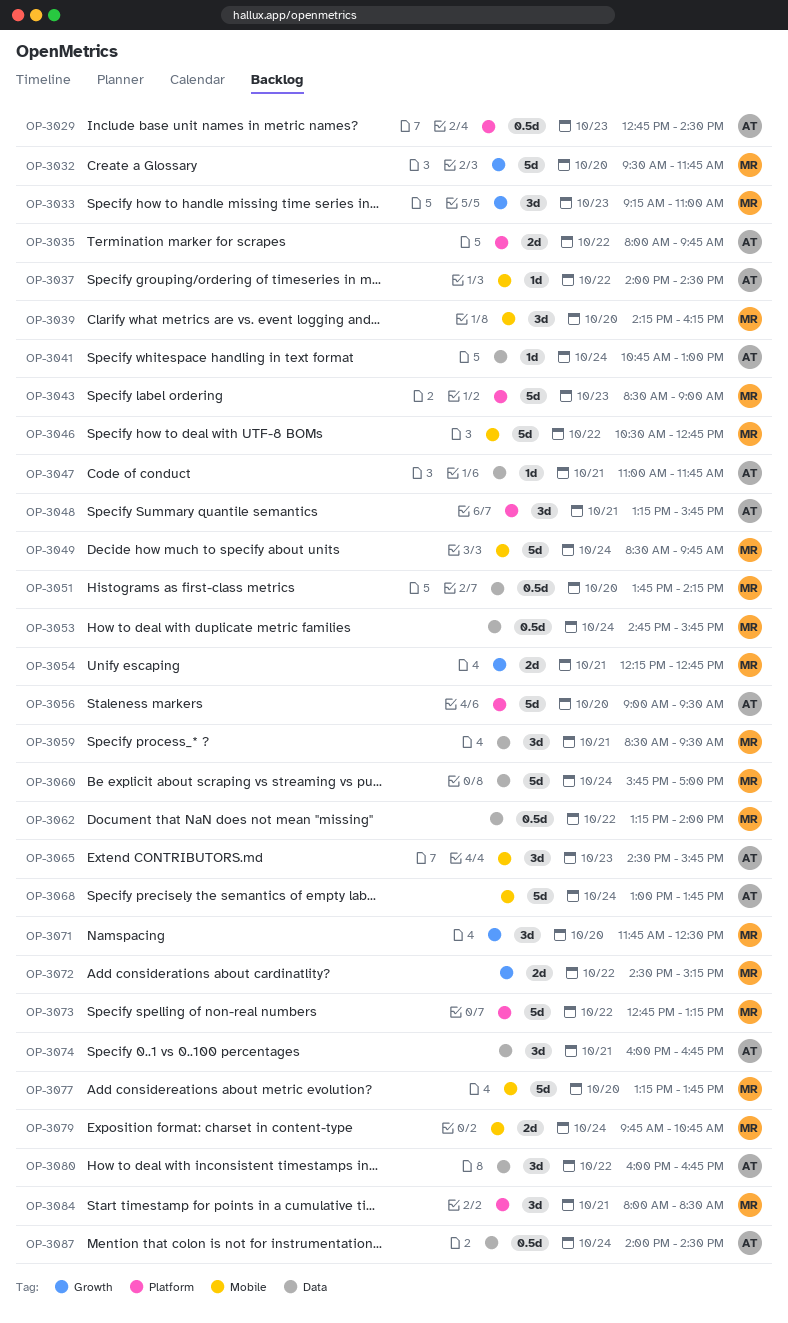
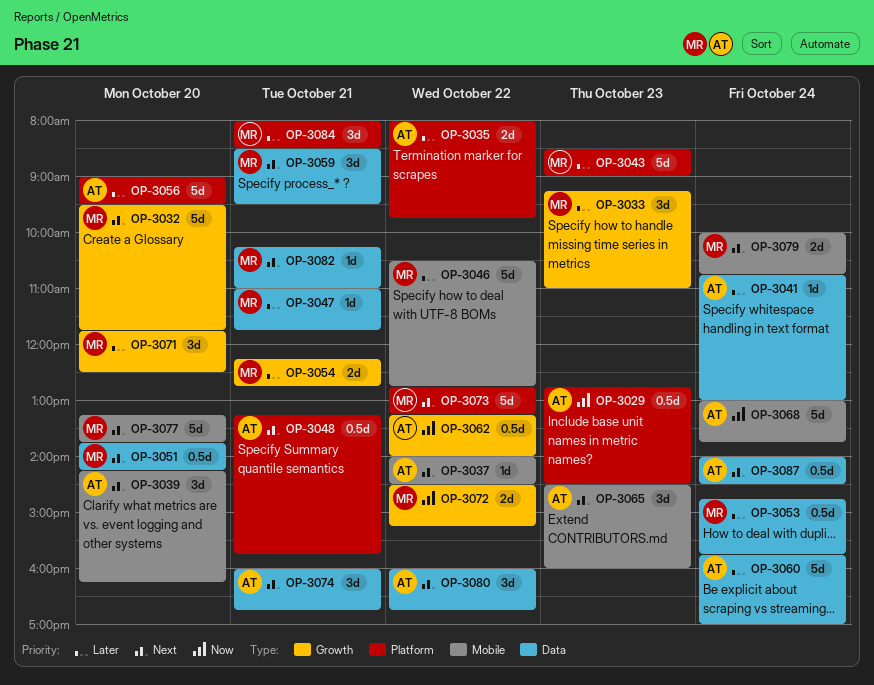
OP-3039, owner: MR -> AT
OP-3047, owner: AT -> MR
OP-3048, estimate: 3d -> 0.5d
OP-3049: present -> none
OP-3060, owner: MR -> AT
OP-3062, owner: MR -> AT
OP-3062, label: Data -> Growth
OP-3065, ends: 15:45 -> 16:00
OP-3079, begins: 09:45 -> 10:00
OP-3082: none -> present

